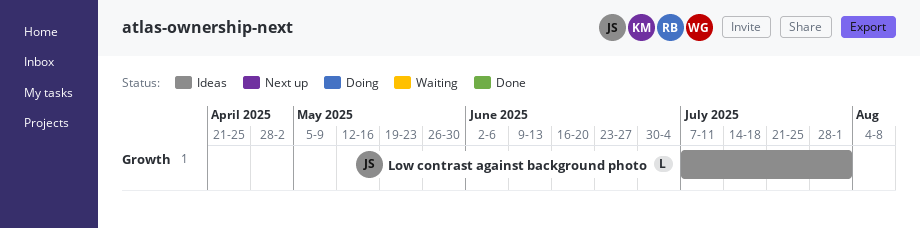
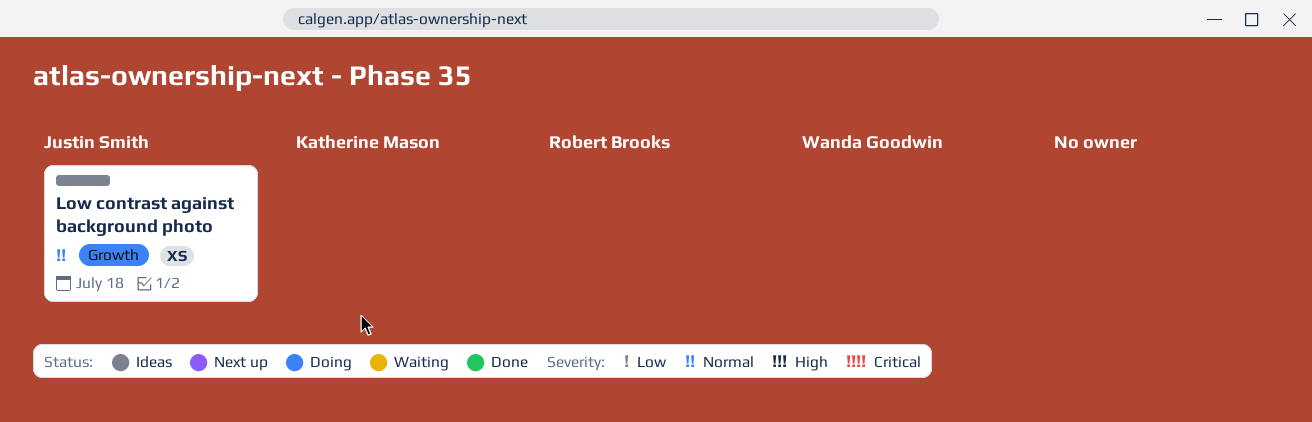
Low contrast against background photo, estimate: L -> XS
Low contrast against background photo, due: Aug 1 -> Jul 18

